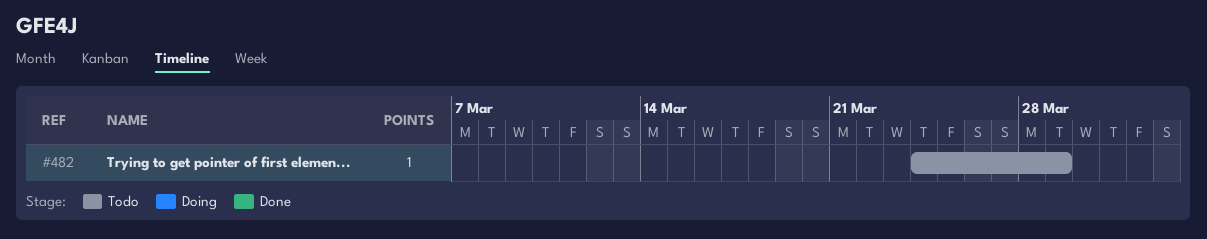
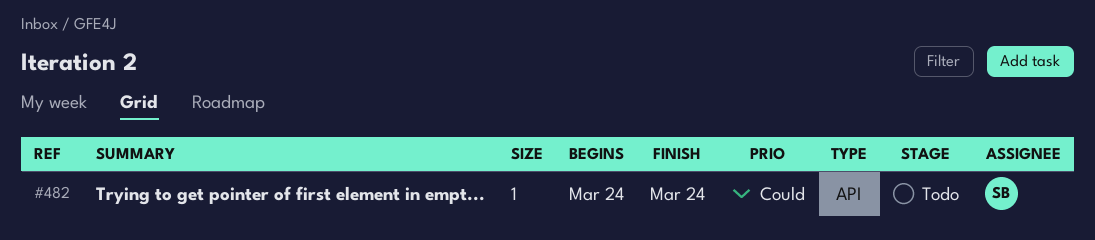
#482, due: Mar 29 -> Mar 24

